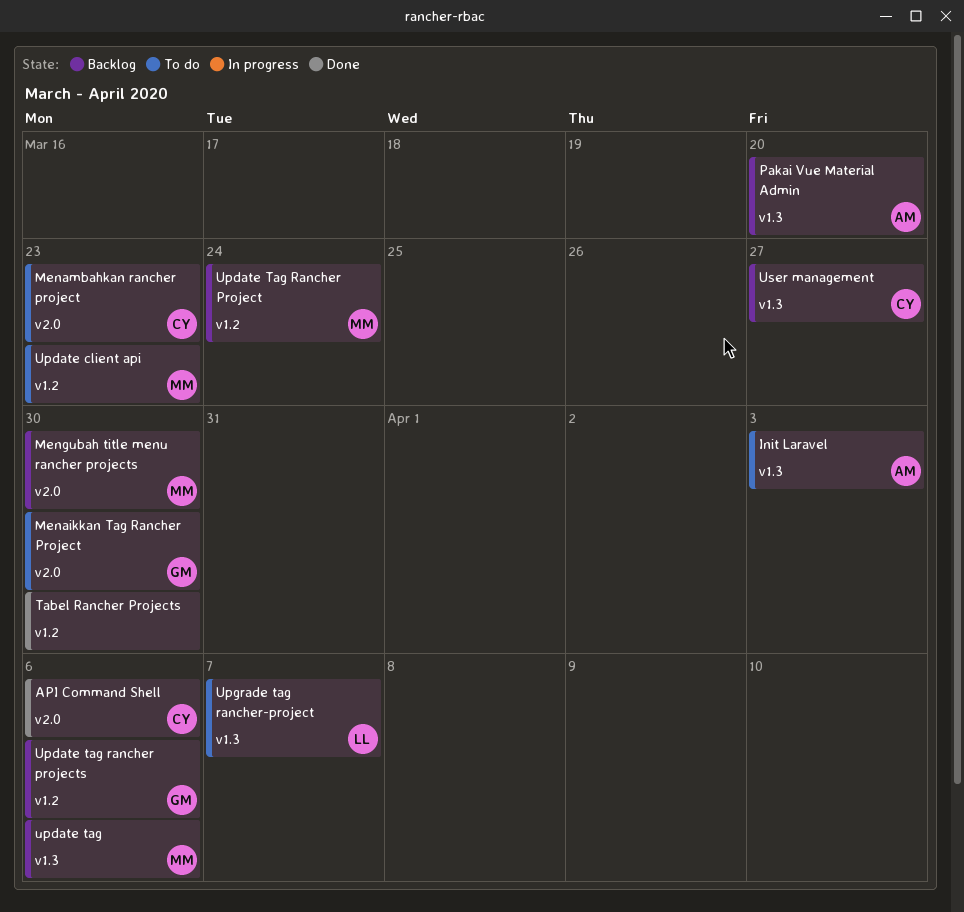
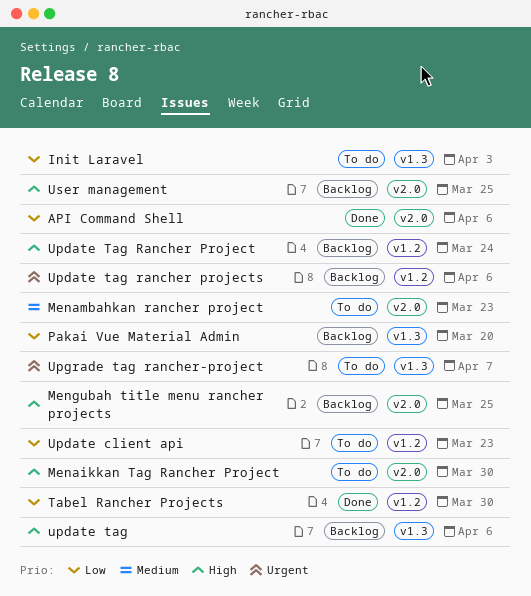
Mengubah title menu rancher projects, due: Mar 30 -> Mar 25
User management, label: v1.3 -> v2.0
User management, due: Mar 27 -> Mar 25

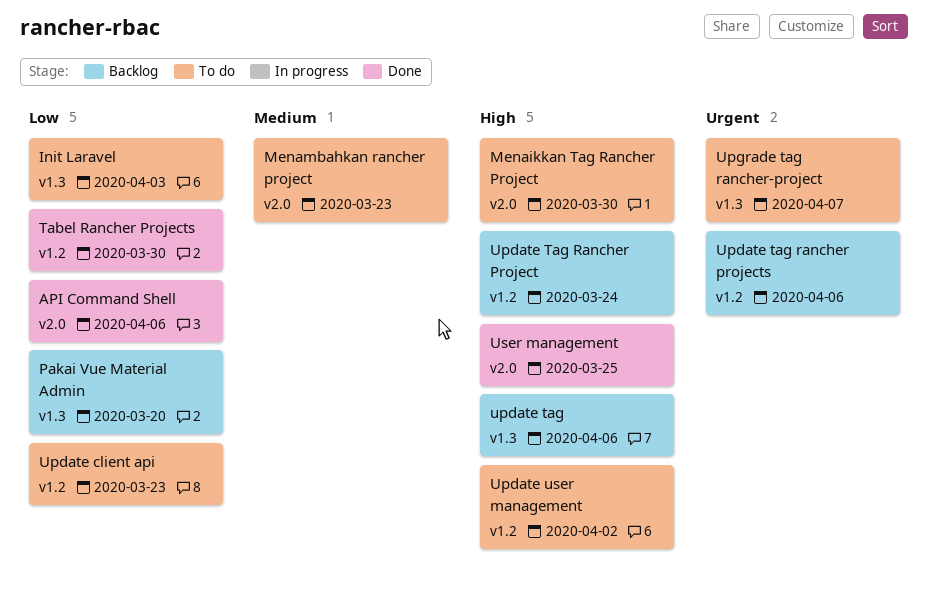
Mengubah title menu rancher projects: present -> none
Update user management: none -> present
User management, status: Backlog -> Done

